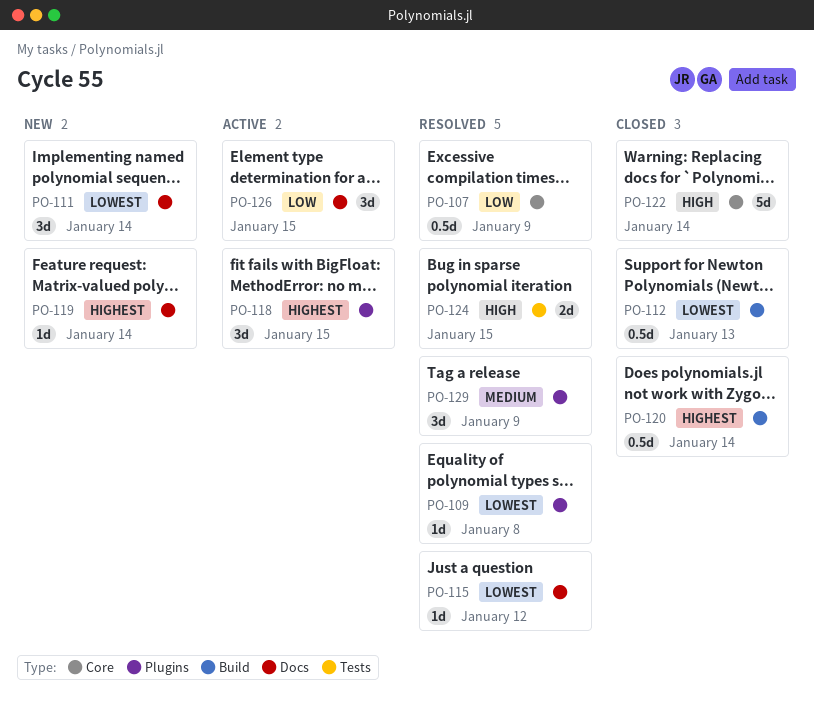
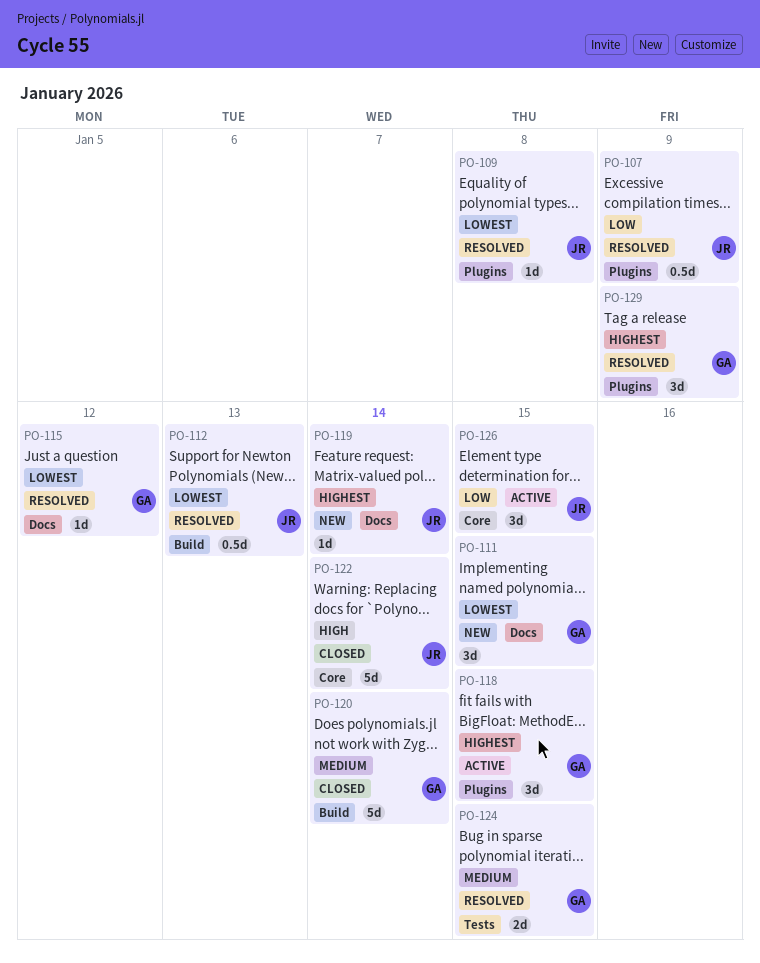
PO-107, label: Core -> Plugins
PO-111, due: Jan 14 -> Jan 15
PO-112, status: Closed -> Resolved
PO-120, priority: Highest -> Medium
PO-120, estimate: 0.5d -> 5d
PO-124, priority: High -> Medium
PO-126, label: Docs -> Core
PO-129, priority: Medium -> Highest

